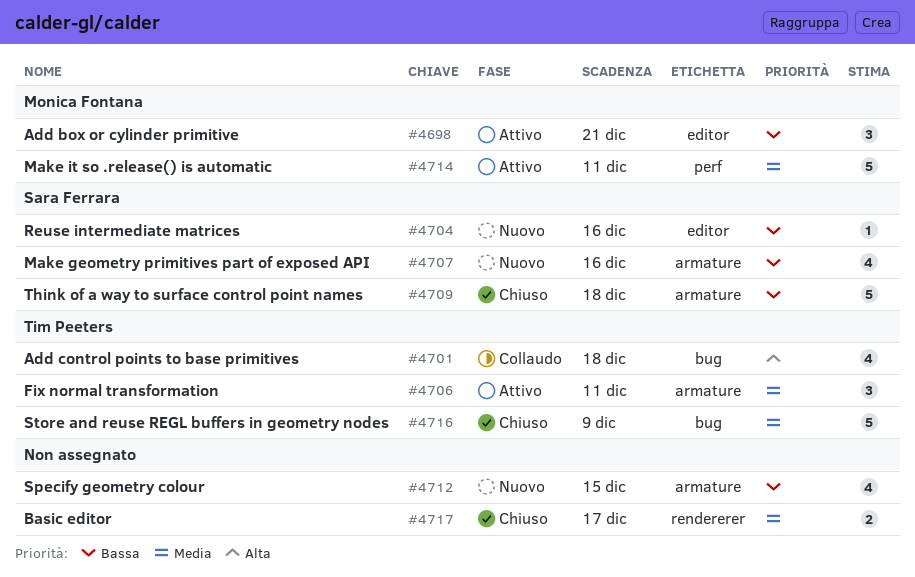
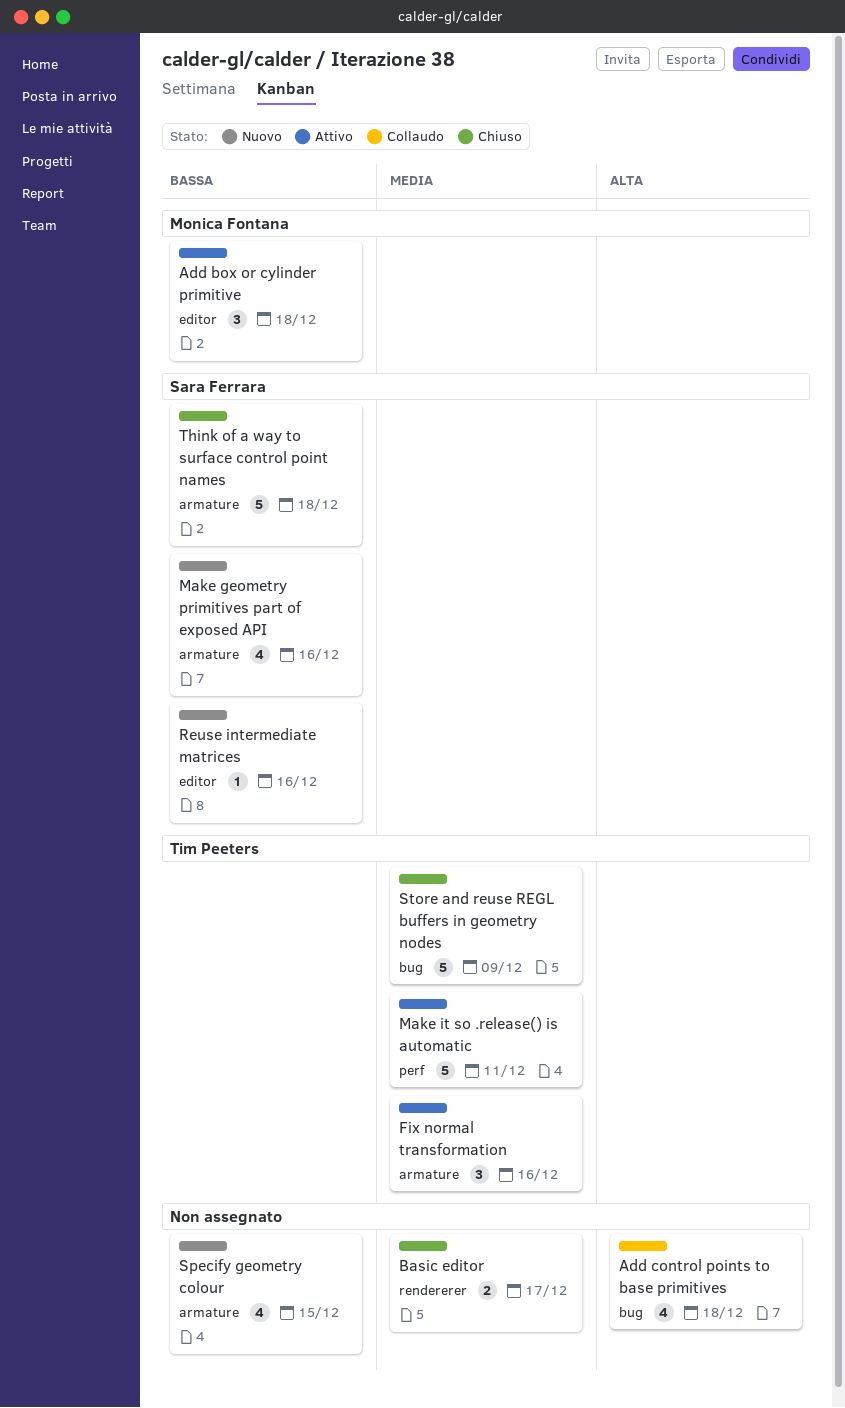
Add box or cylinder primitive, due: Dec 21 -> Dec 18
Add control points to base primitives, owner: Tim Peeters -> none
Fix normal transformation, due: Dec 11 -> Dec 16
Make it so .release() is automatic, owner: Monica Fontana -> Tim Peeters

